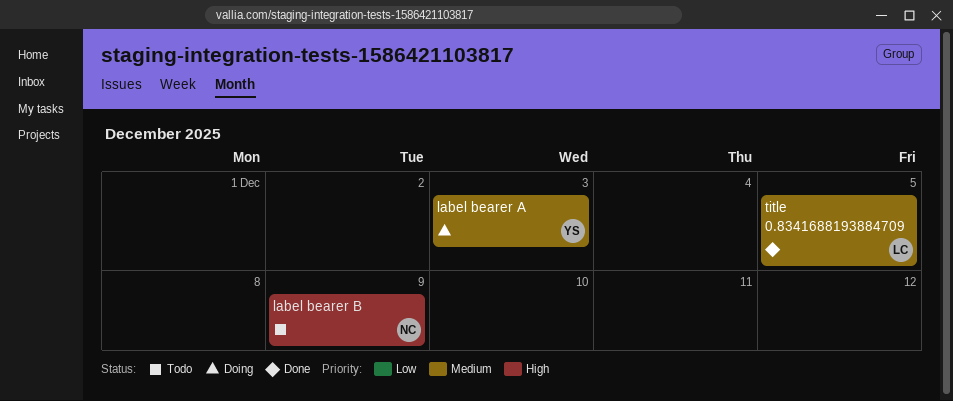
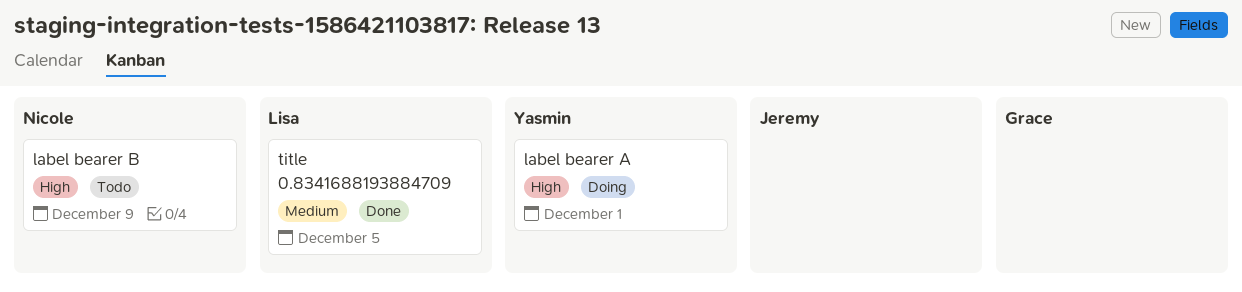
label bearer A, priority: Medium -> High
label bearer A, due: Dec 3 -> Dec 1

